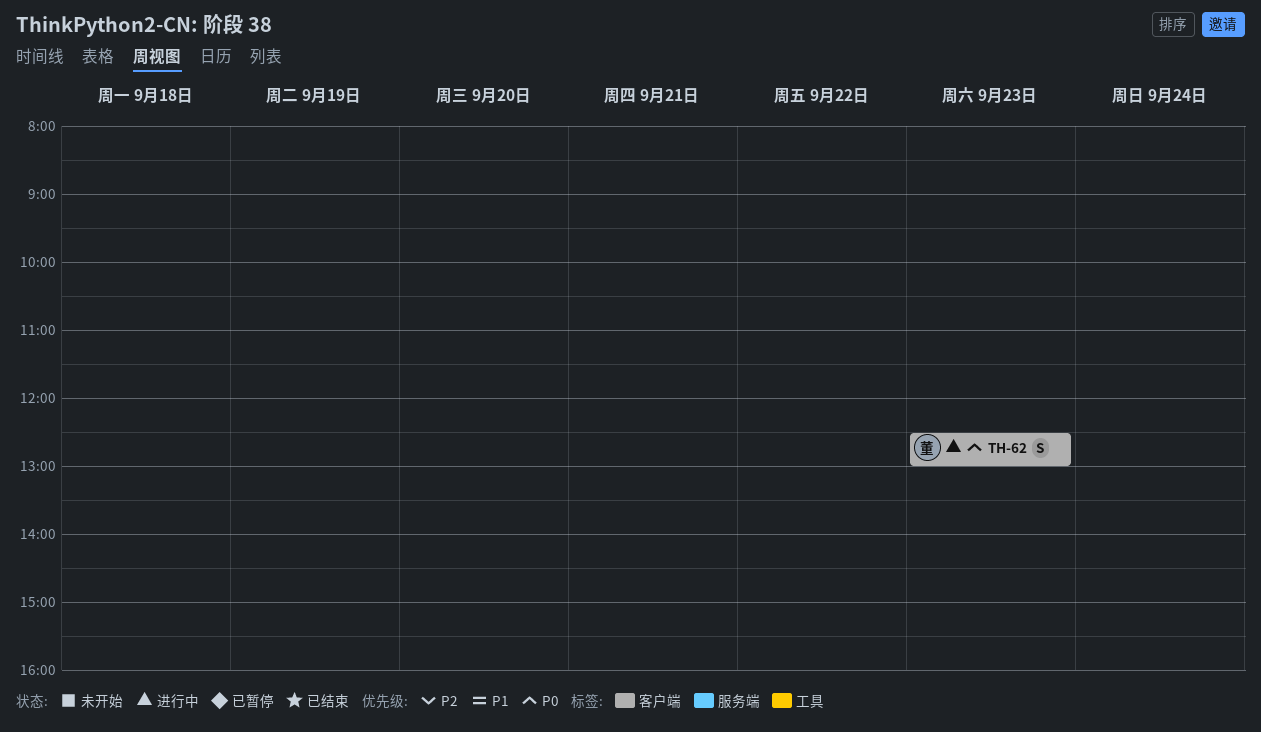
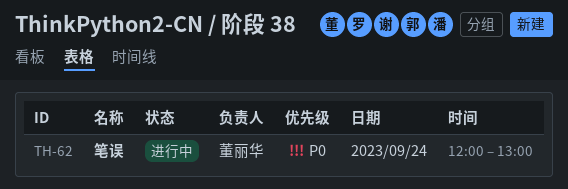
TH-62, day: Sep 23 -> Sep 24
TH-62, begins: 12:30 -> 12:00

